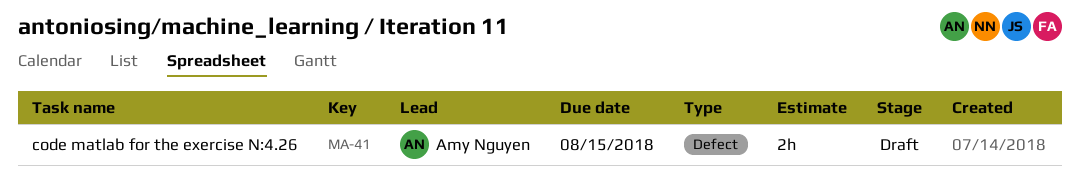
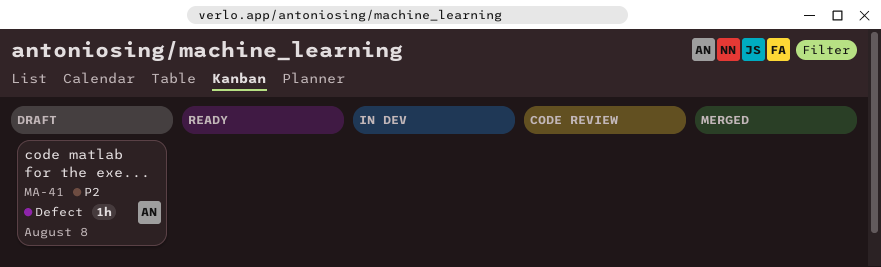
MA-41, estimate: 2h -> 1h
MA-41, due: Aug 15 -> Aug 8

